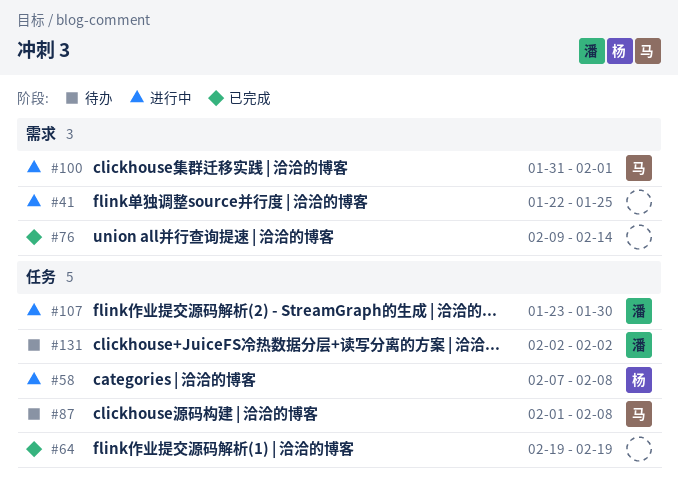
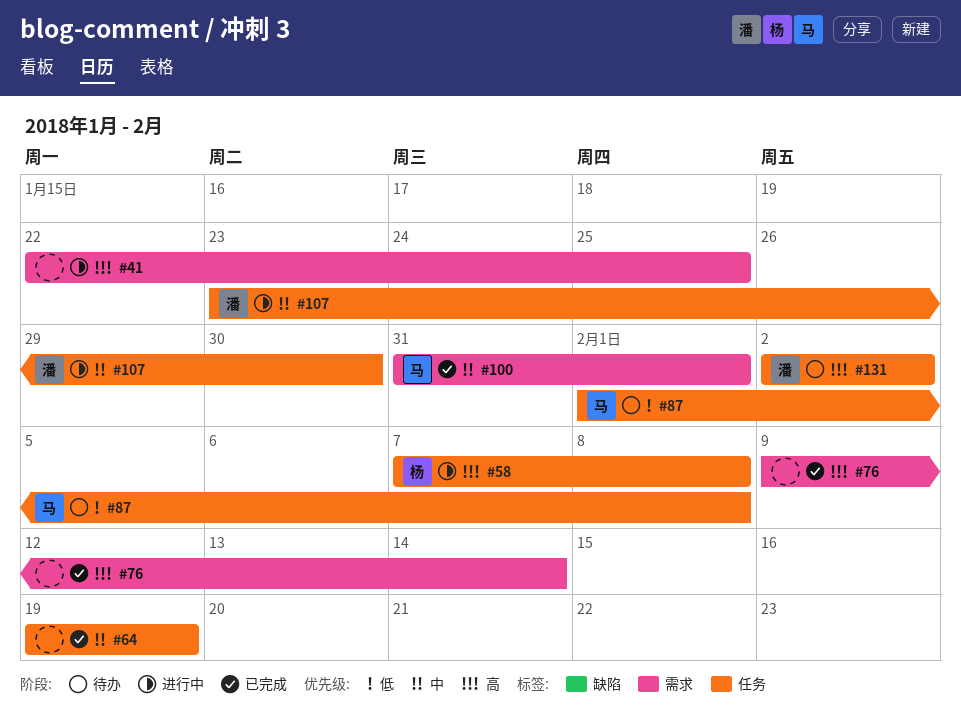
#100, status: 进行中 -> 已完成

